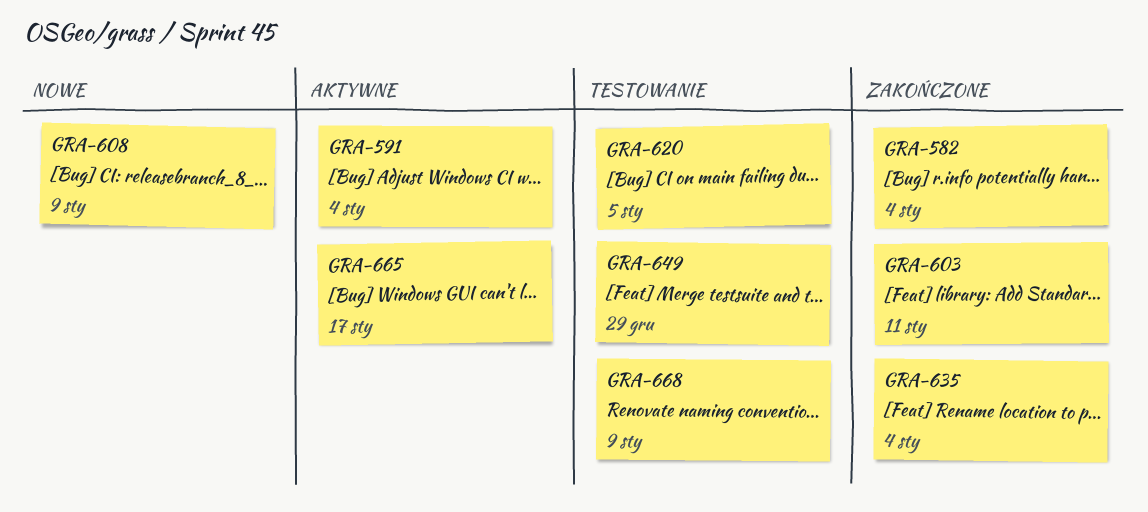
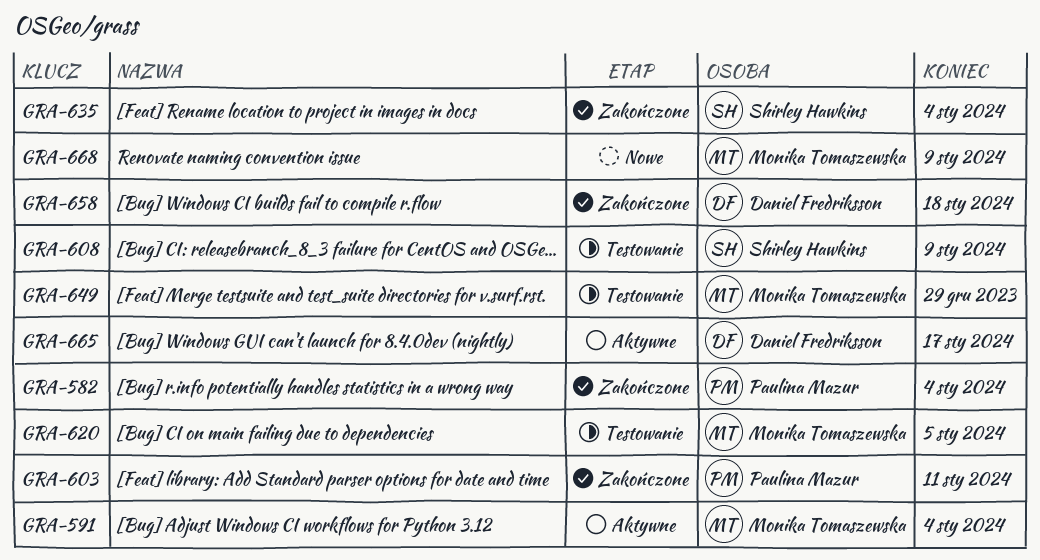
GRA-608, status: Nowe -> Testowanie
GRA-658: none -> present
GRA-668, status: Testowanie -> Nowe

